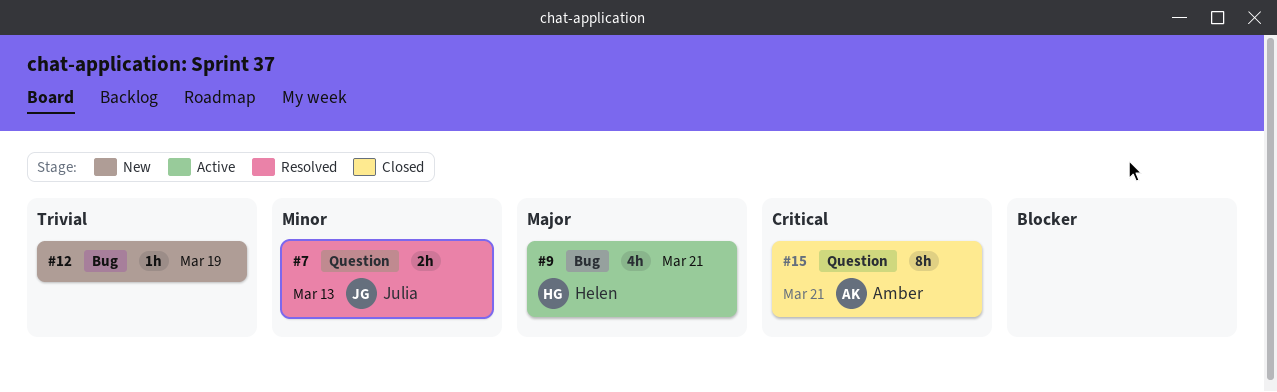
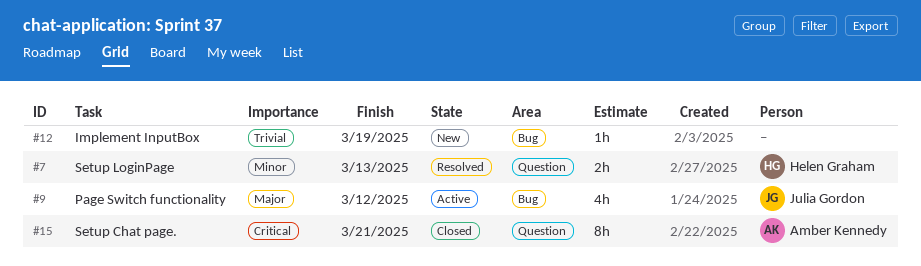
#7, owner: Julia Gordon -> Helen Graham
#9, owner: Helen Graham -> Julia Gordon
#9, due: Mar 21 -> Mar 12

